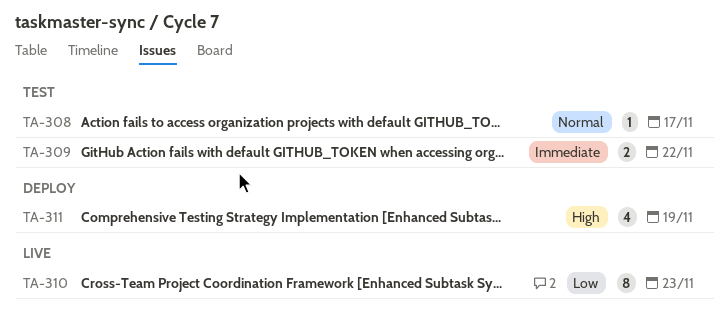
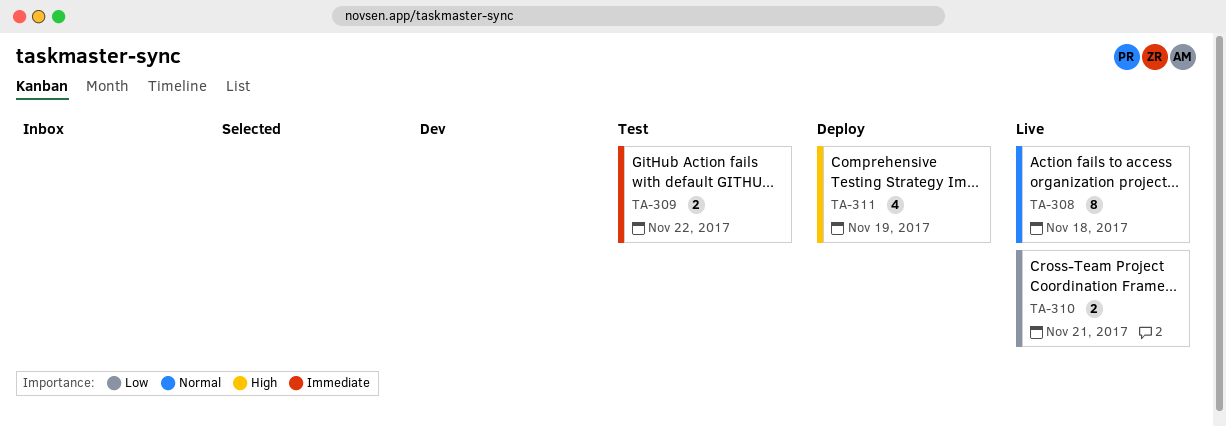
TA-308, status: Test -> Live
TA-308, estimate: 1 -> 8
TA-308, due: Nov 17 -> Nov 18
TA-310, estimate: 8 -> 2
TA-310, due: Nov 23 -> Nov 21

